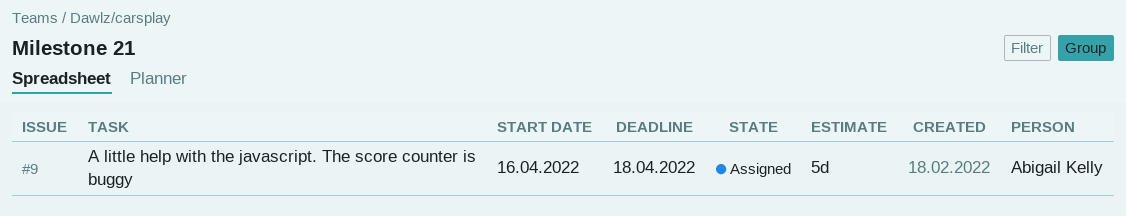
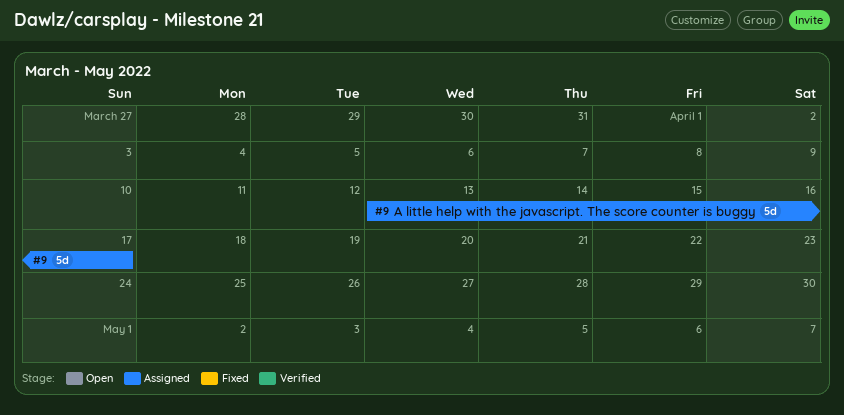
#9, start: Apr 16 -> Apr 13
#9, due: Apr 18 -> Apr 17

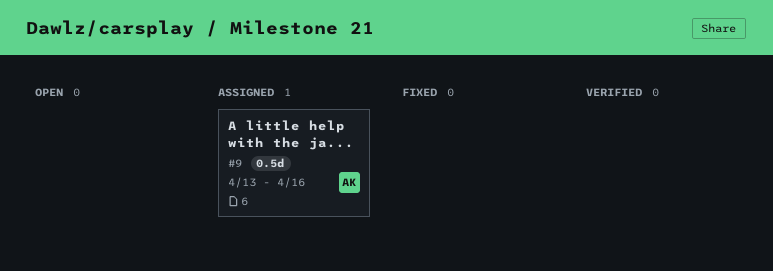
#9, estimate: 5d -> 0.5d
#9, due: Apr 17 -> Apr 16

